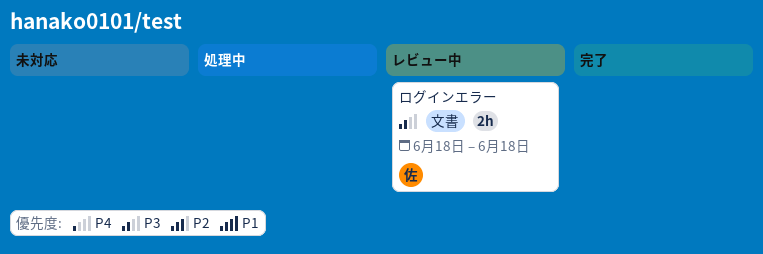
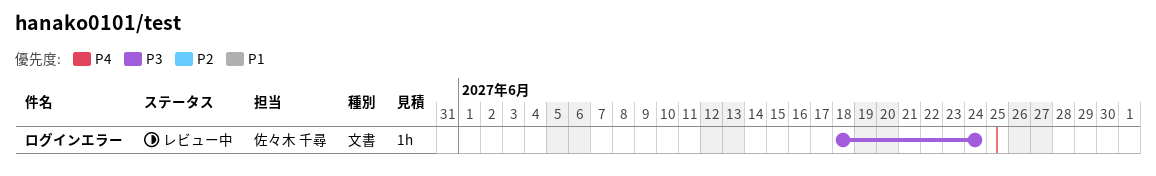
ログインエラー, estimate: 2h -> 1h
ログインエラー, due: Jun 18 -> Jun 24

